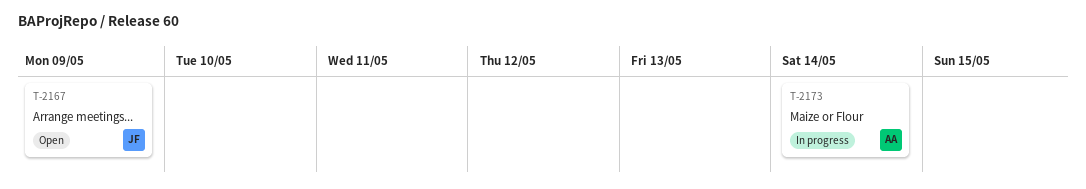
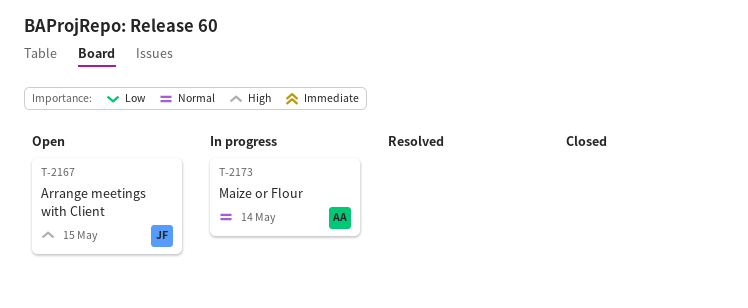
T-2167, due: May 9 -> May 15

